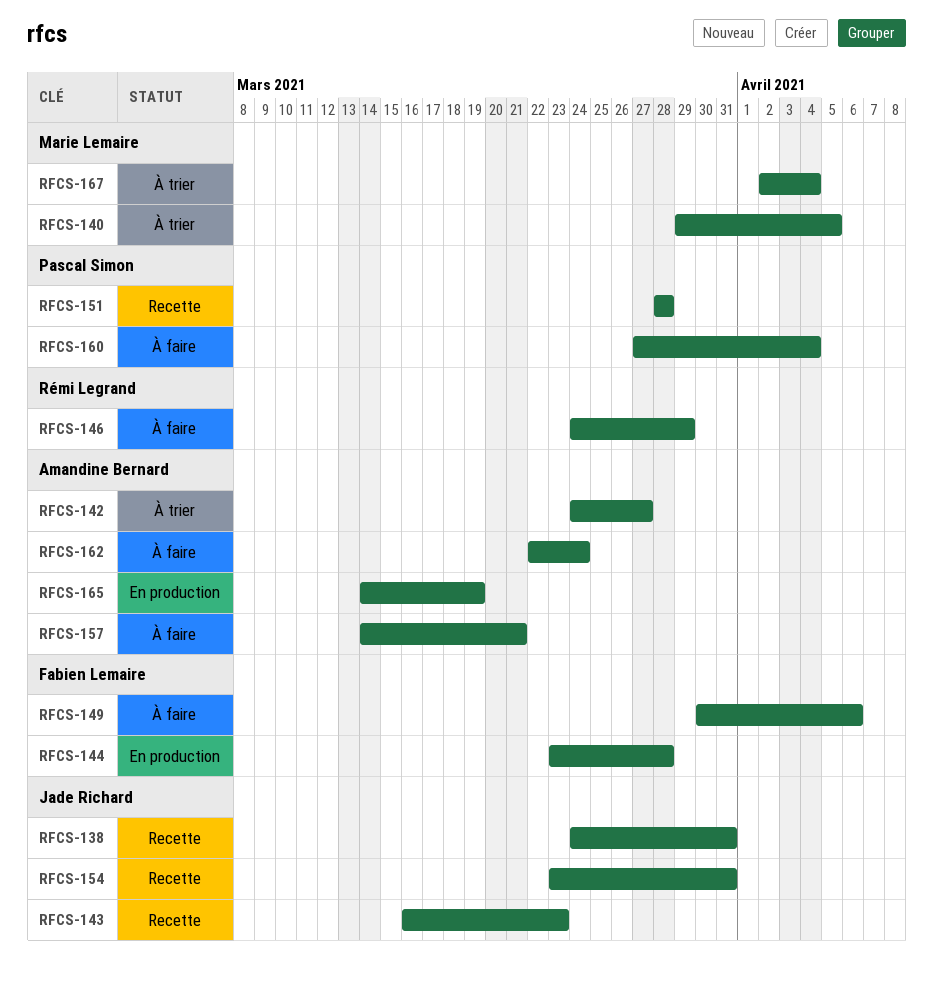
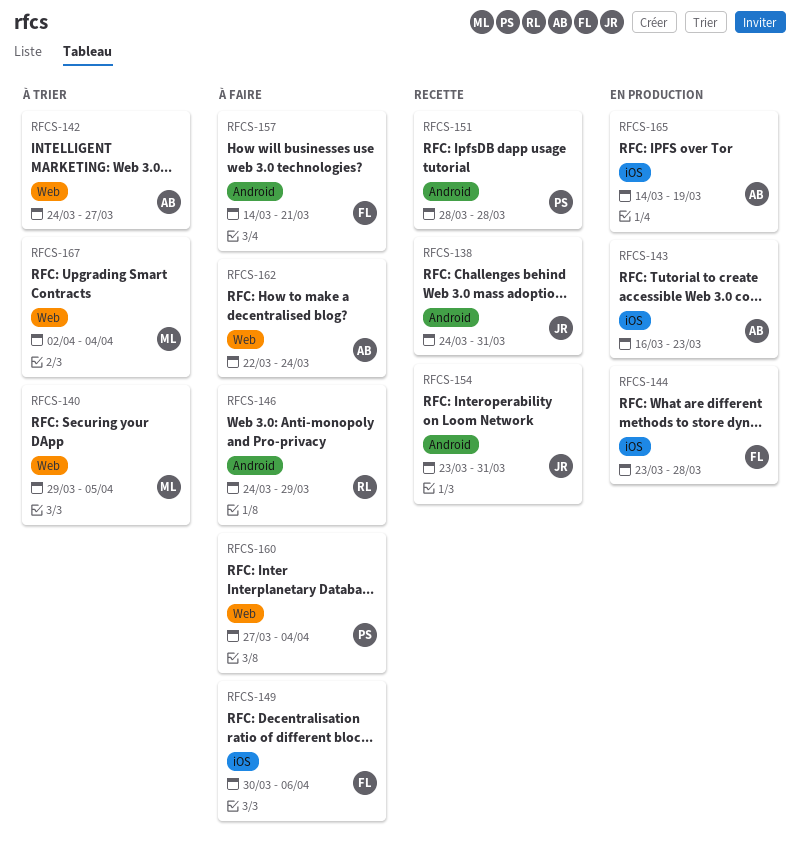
RFCS-143, status: Recette -> En production
RFCS-143, owner: Jade Richard -> Amandine Bernard
RFCS-157, owner: Amandine Bernard -> Fabien Lemaire

